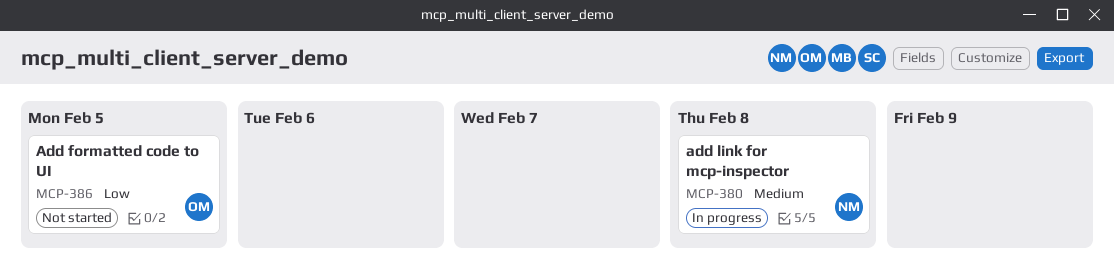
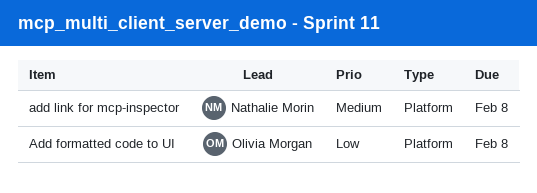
Add formatted code to UI, due: Feb 5 -> Feb 8

